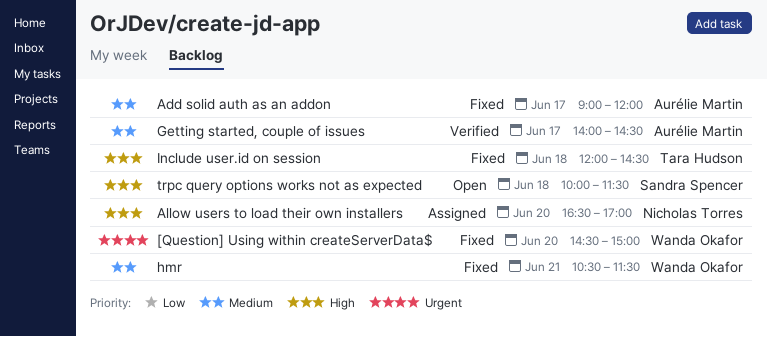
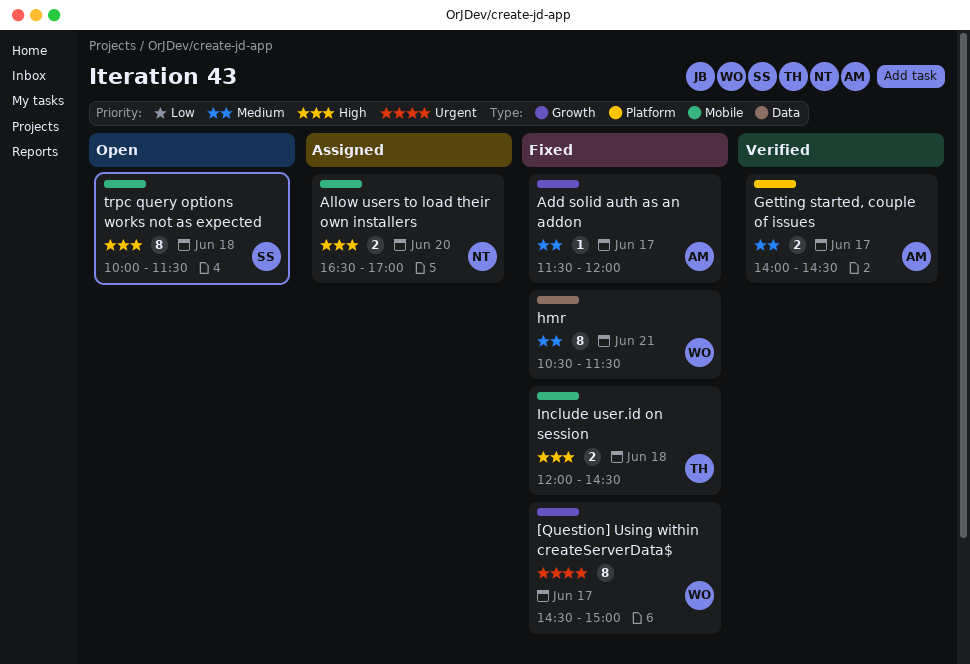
[Question] Using within createServerData$, day: Jun 20 -> Jun 17
Add solid auth as an addon, begins: 09:00 -> 11:30

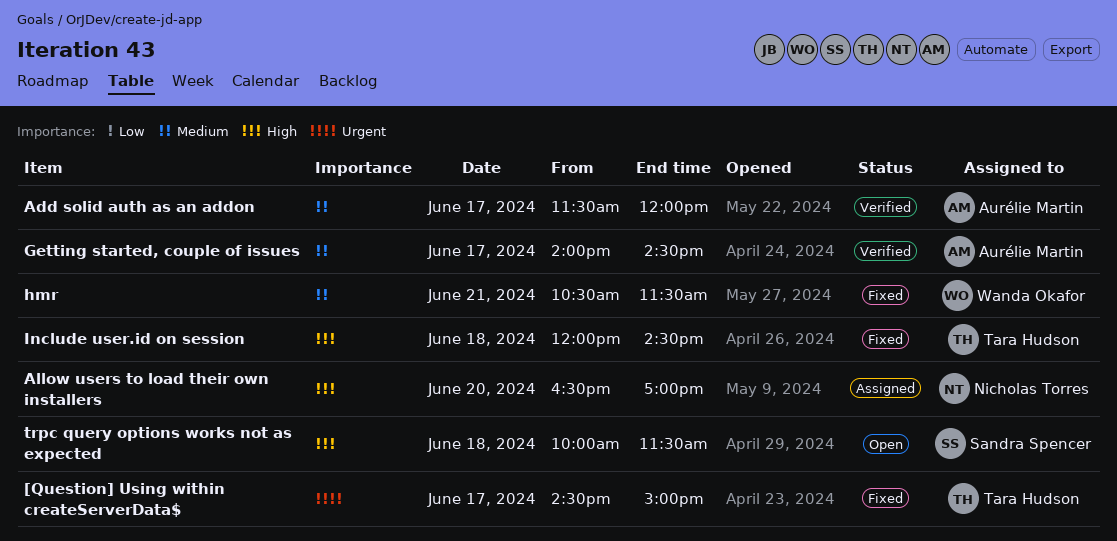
[Question] Using within createServerData$, owner: Wanda Okafor -> Tara Hudson
Add solid auth as an addon, status: Fixed -> Verified

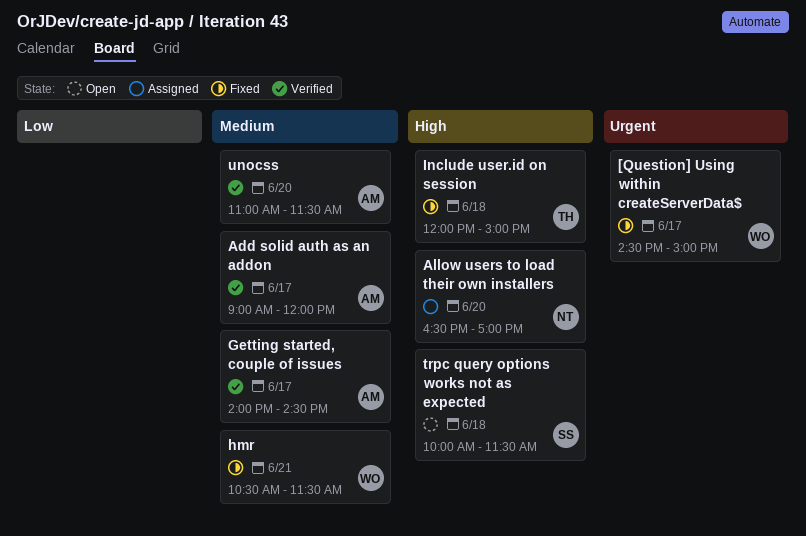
[Question] Using within createServerData$, owner: Tara Hudson -> Wanda Okafor
Add solid auth as an addon, begins: 11:30 -> 09:00
Include user.id on session, ends: 14:30 -> 15:00
unocss: none -> present

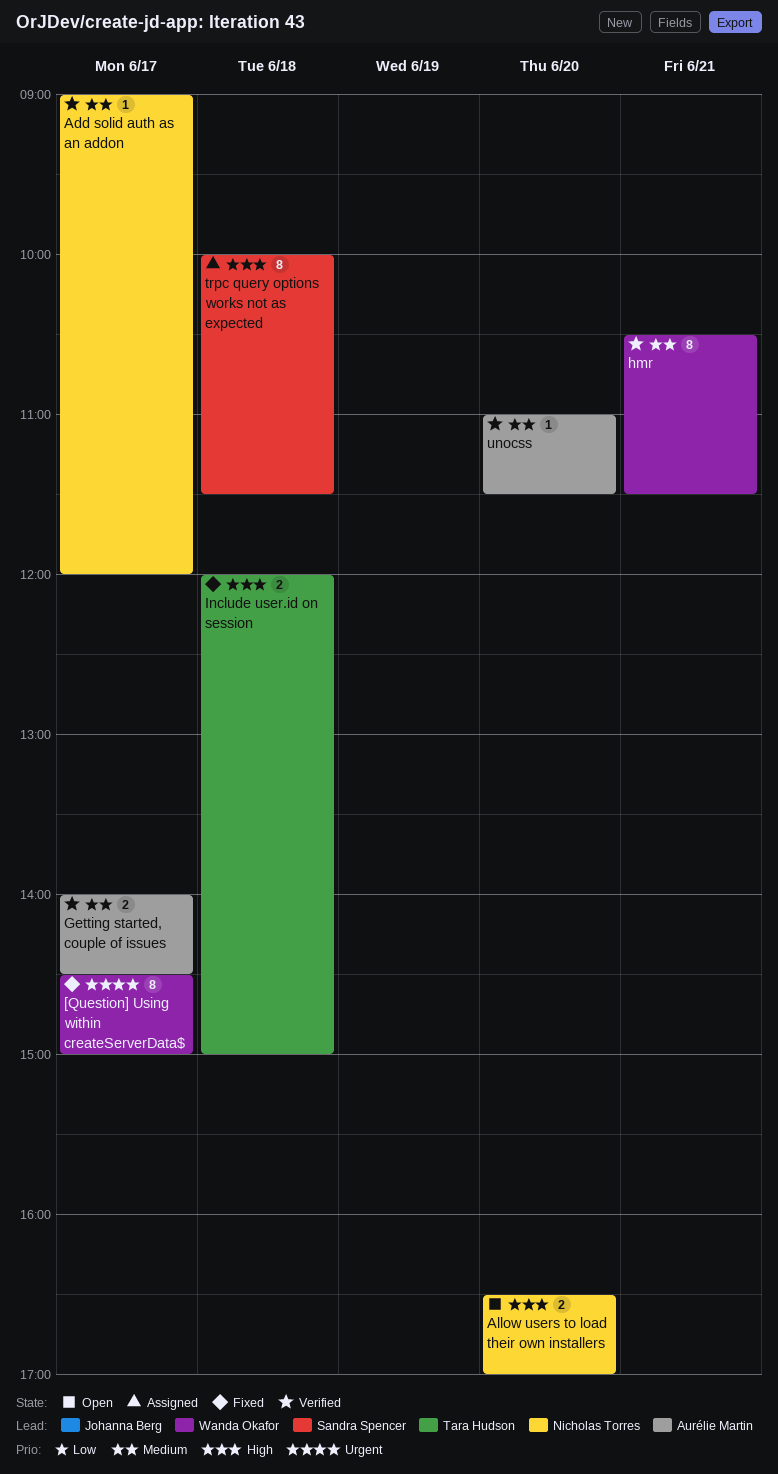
Add solid auth as an addon, owner: Aurélie Martin -> Nicholas Torres
Allow users to load their own installers, status: Assigned -> Open
hmr, status: Fixed -> Verified
trpc query options works not as expected, status: Open -> Assigned

